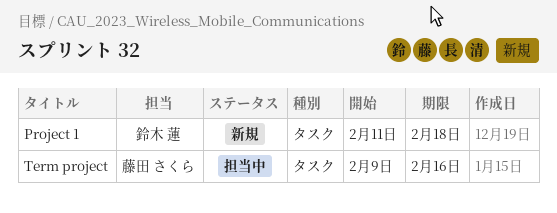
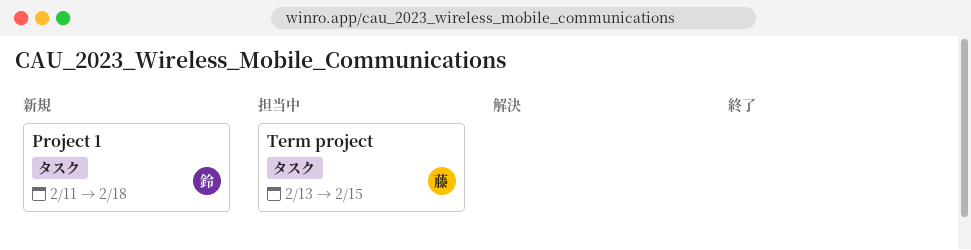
Term project, start: Feb 9 -> Feb 13
Term project, due: Feb 16 -> Feb 15

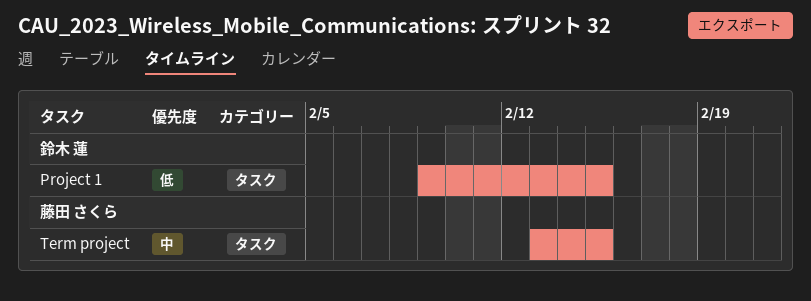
Project 1, start: Feb 11 -> Feb 9
Project 1, due: Feb 18 -> Feb 15

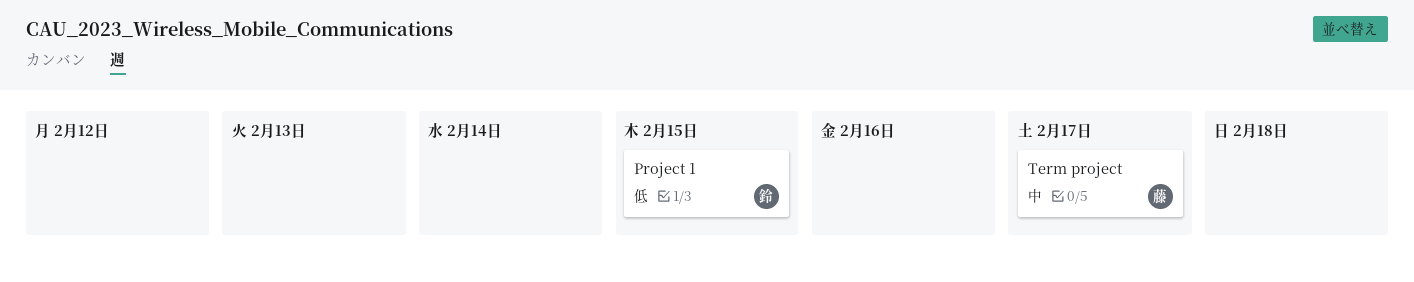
Term project, due: Feb 15 -> Feb 17

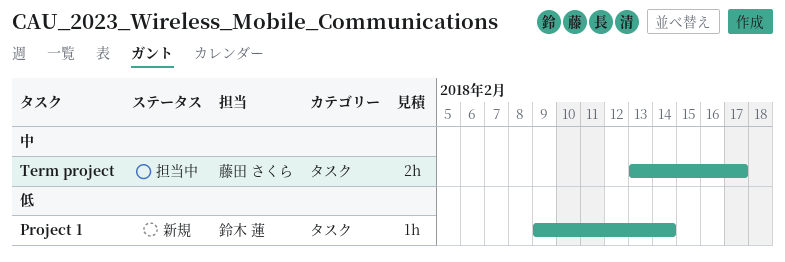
Project 1, due: Feb 15 -> Feb 14

